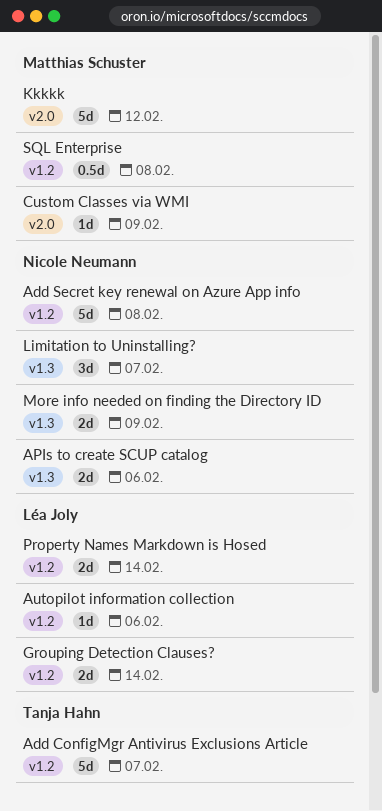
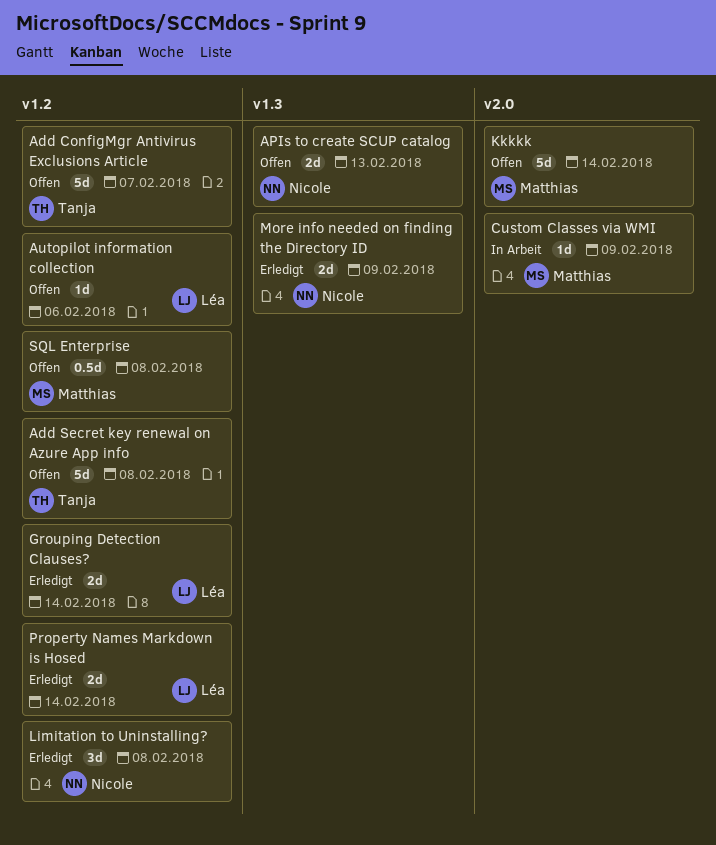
Add Secret key renewal on Azure App info, owner: Nicole Neumann -> Tanja Hahn
APIs to create SCUP catalog, due: Feb 6 -> Feb 13
Kkkkk, due: Feb 12 -> Feb 14
Limitation to Uninstalling?, label: v1.3 -> v1.2
Limitation to Uninstalling?, due: Feb 7 -> Feb 8

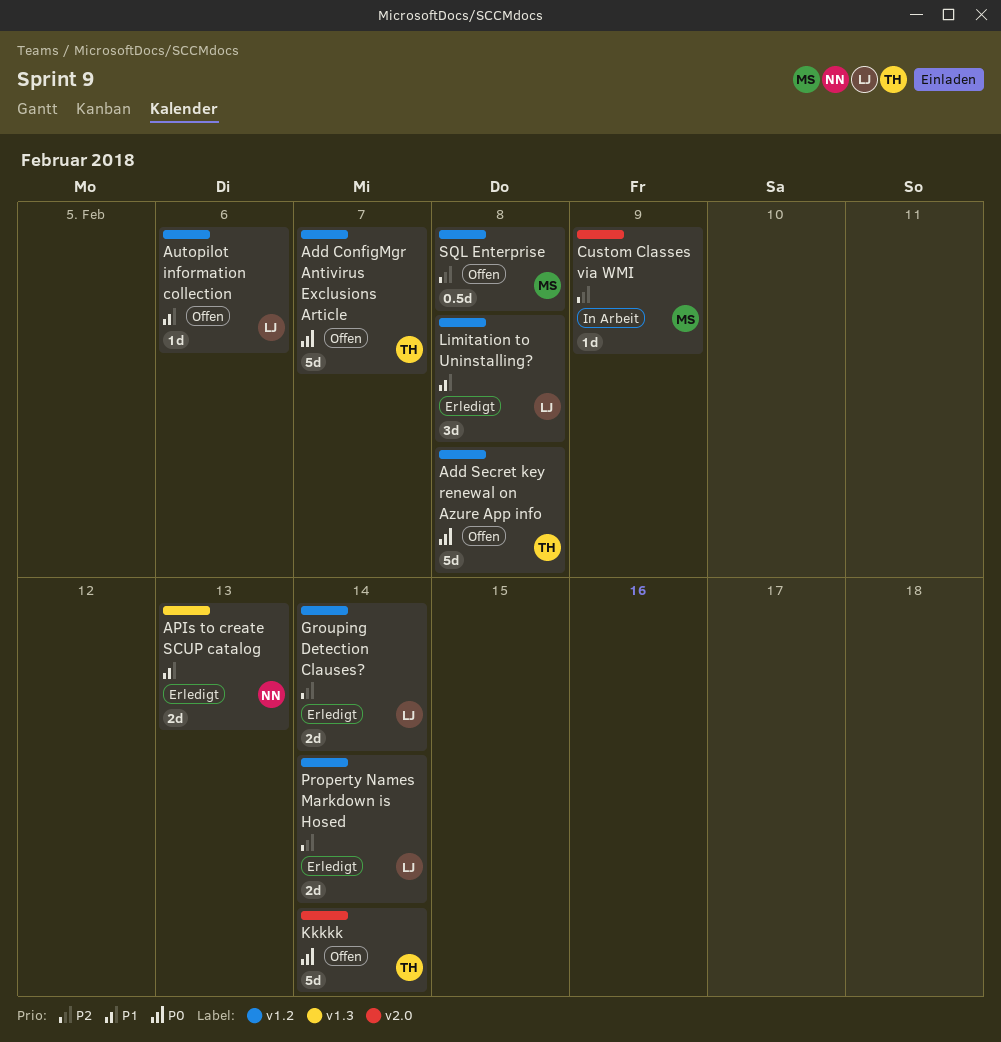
APIs to create SCUP catalog, status: Offen -> Erledigt
Kkkkk, owner: Matthias -> Tanja
Limitation to Uninstalling?, owner: Nicole -> Léa
More info needed on finding the Directory ID: present -> none

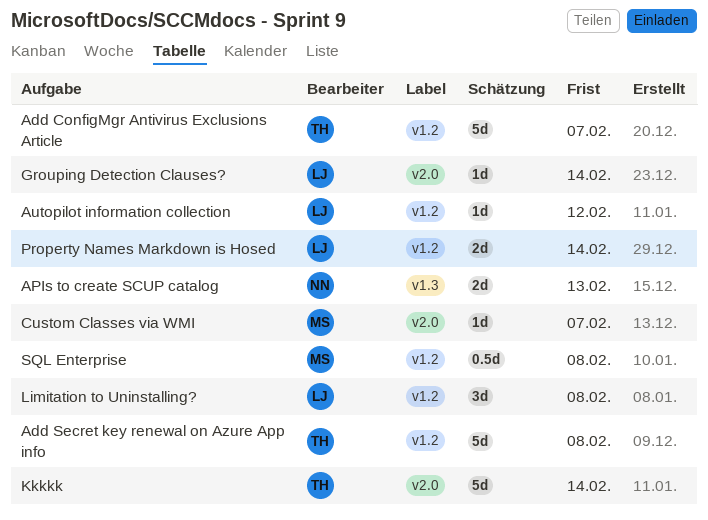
Autopilot information collection, due: Feb 6 -> Feb 12
Custom Classes via WMI, due: Feb 9 -> Feb 7
Grouping Detection Clauses?, label: v1.2 -> v2.0
Grouping Detection Clauses?, estimate: 2d -> 1d

